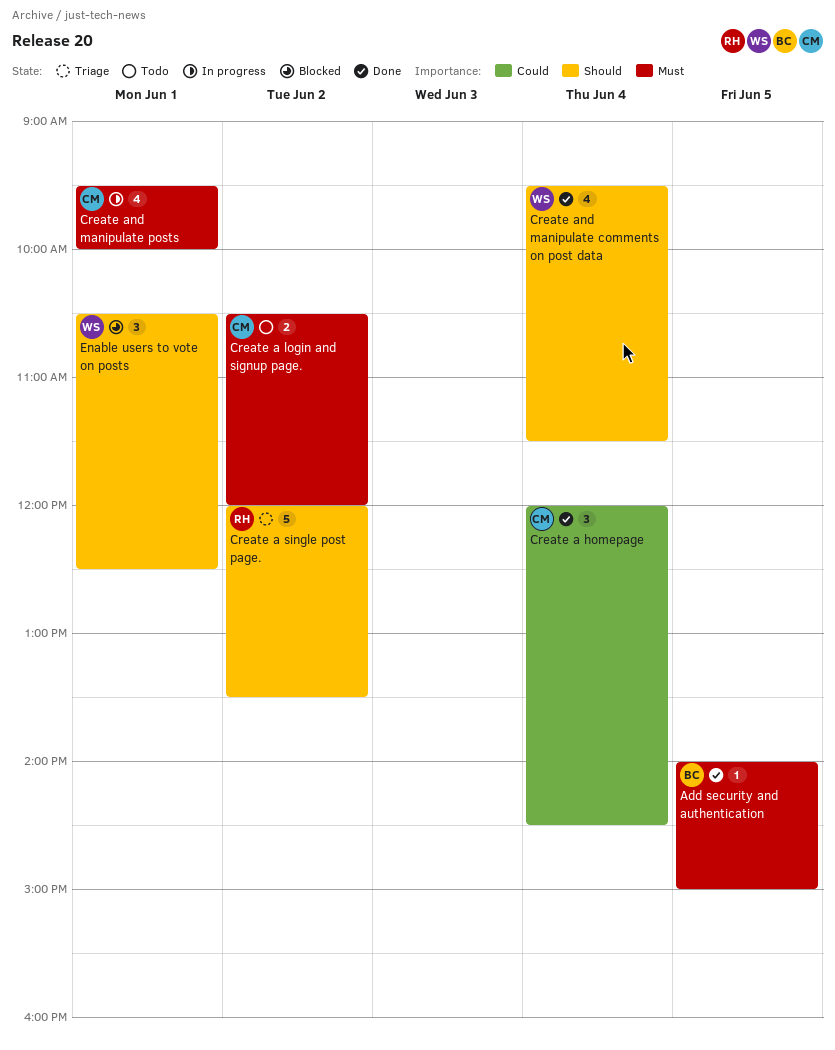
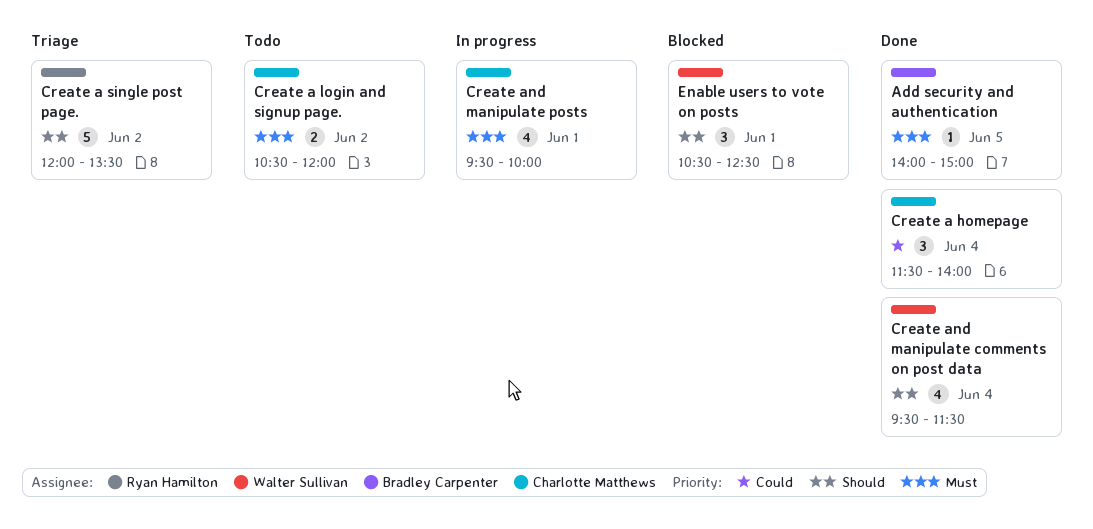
Create a homepage, begins: 12:00 -> 11:30
Create a homepage, ends: 14:30 -> 14:00

